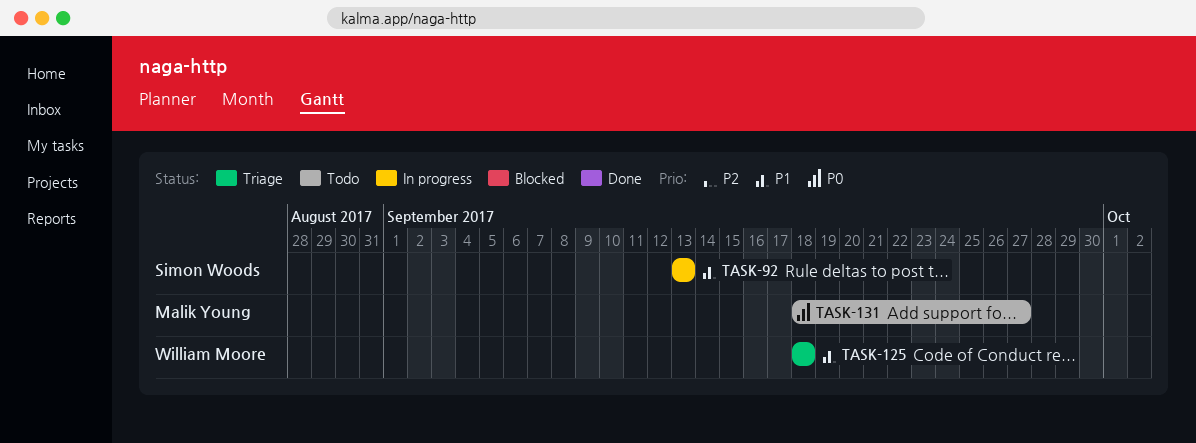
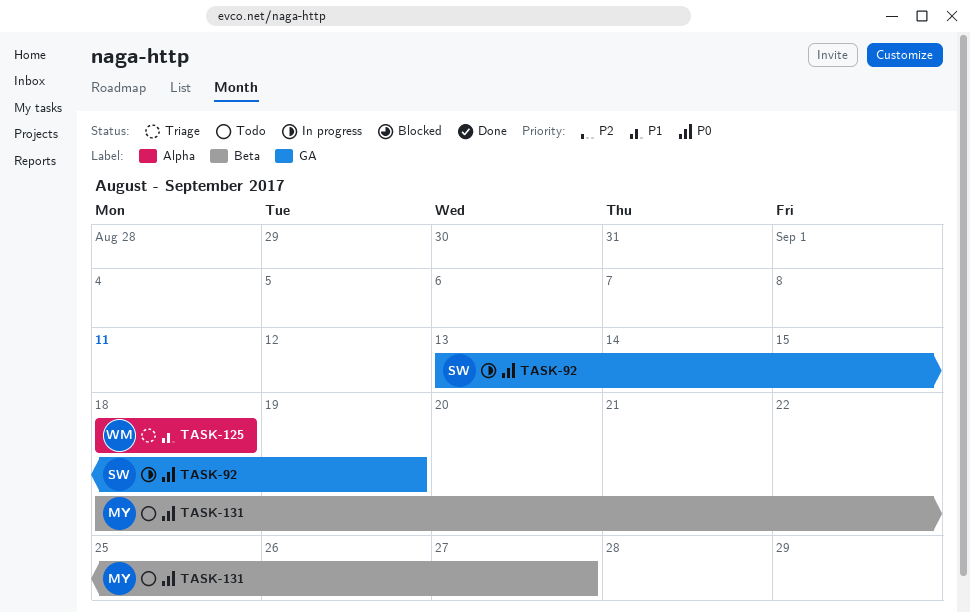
TASK-92, priority: P1 -> P0
TASK-92, due: Sep 13 -> Sep 19

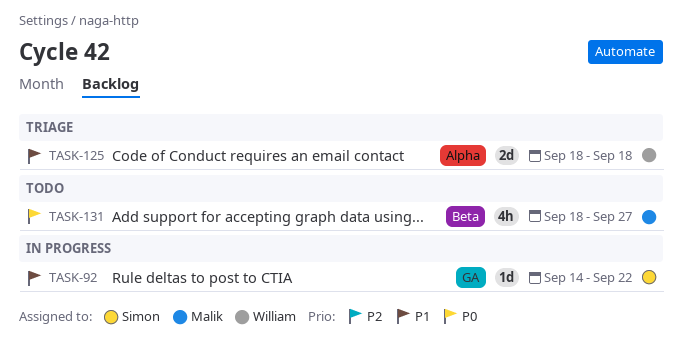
TASK-92, priority: P0 -> P1
TASK-92, start: Sep 13 -> Sep 14
TASK-92, due: Sep 19 -> Sep 22

